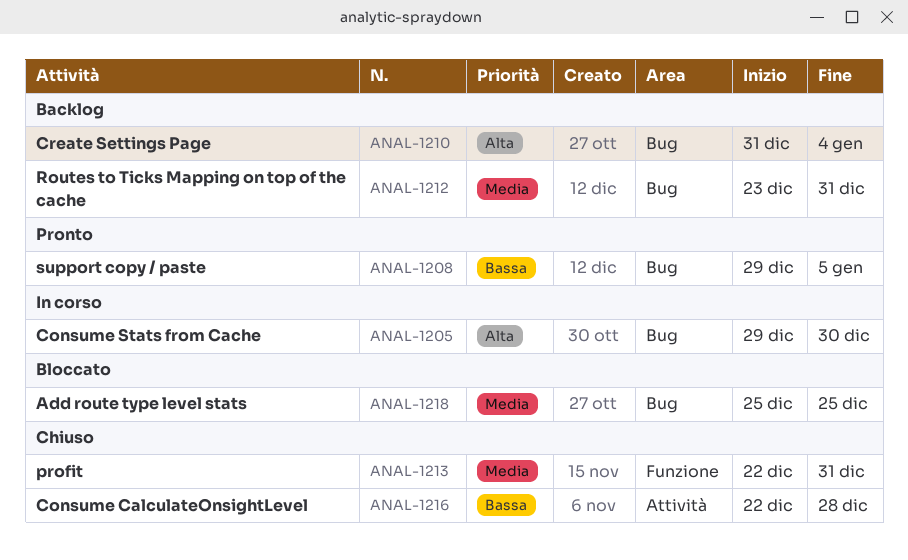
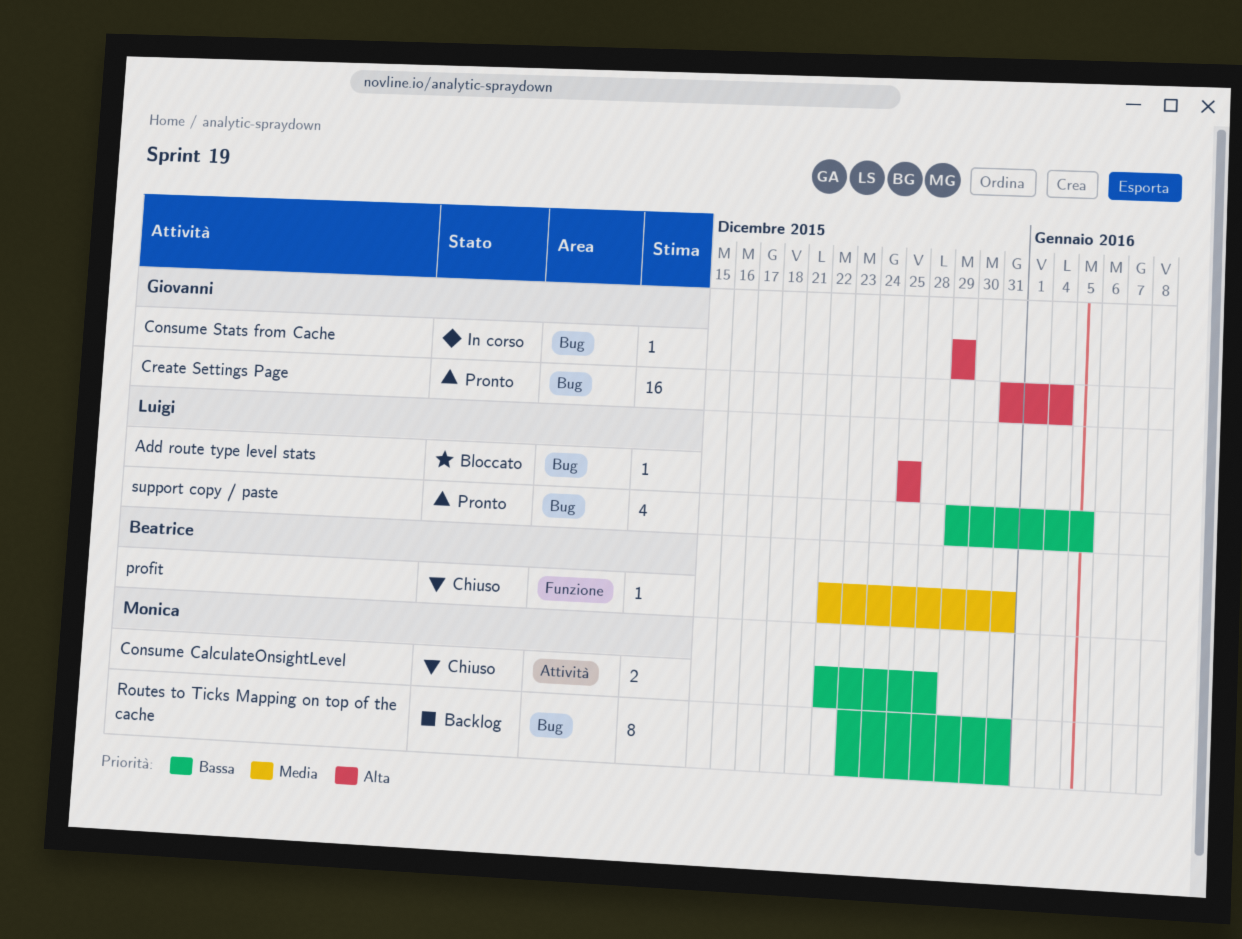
Add route type level stats, priority: Media -> Alta
Consume Stats from Cache, due: Dec 30 -> Dec 29
Create Settings Page, status: Backlog -> Pronto
Routes to Ticks Mapping on top of the cache, priority: Media -> Bassa

